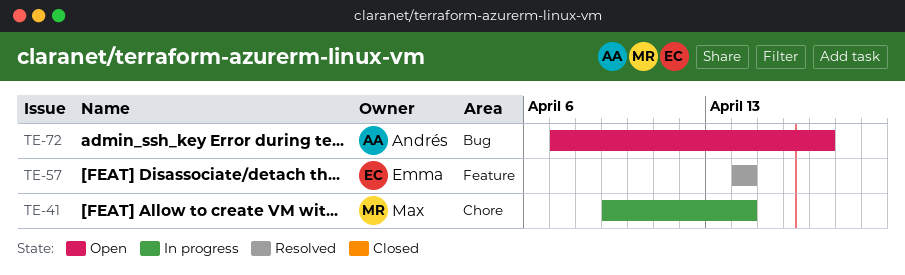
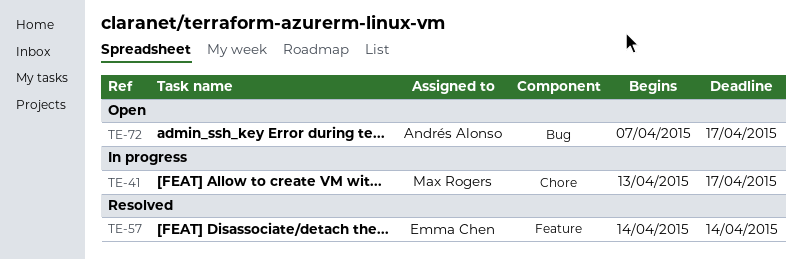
TE-41, start: Apr 9 -> Apr 13
TE-41, due: Apr 14 -> Apr 17

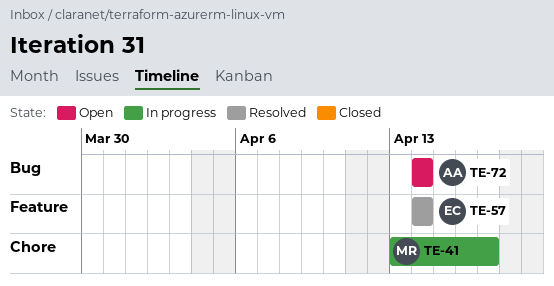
TE-72, start: Apr 7 -> Apr 14
TE-72, due: Apr 17 -> Apr 14

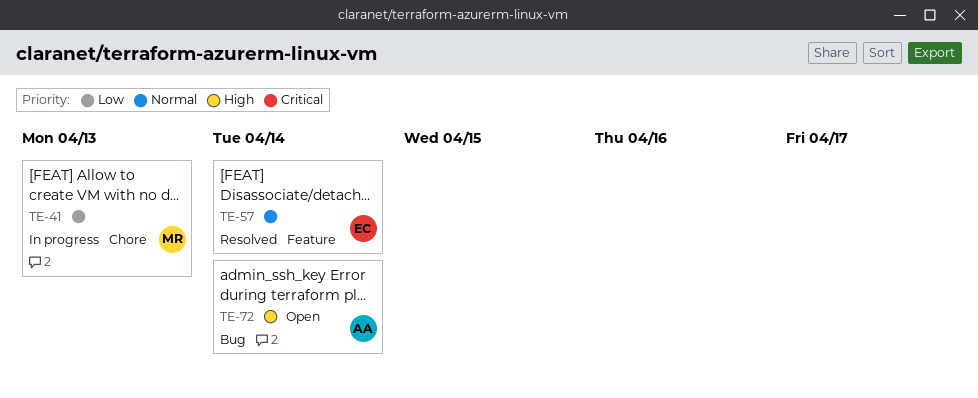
TE-41, due: Apr 17 -> Apr 13

